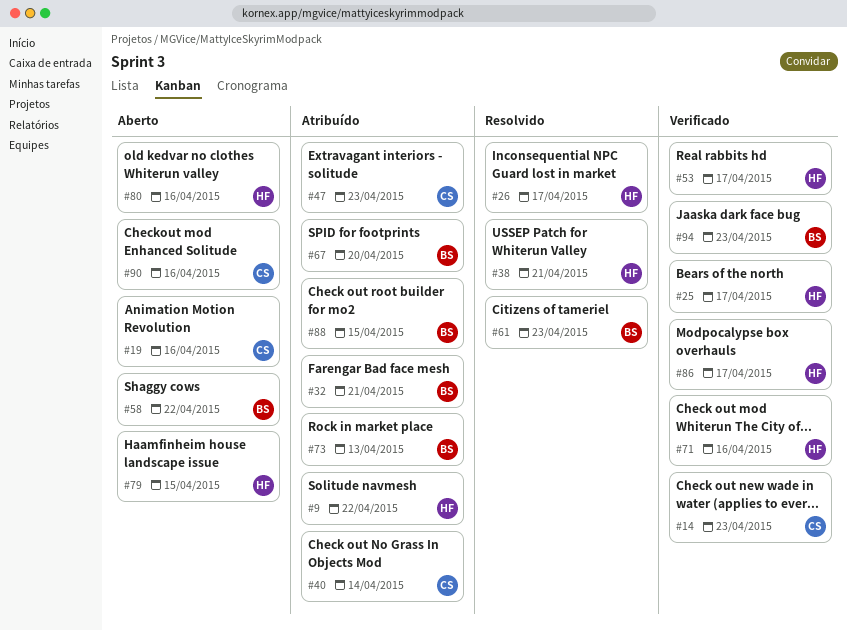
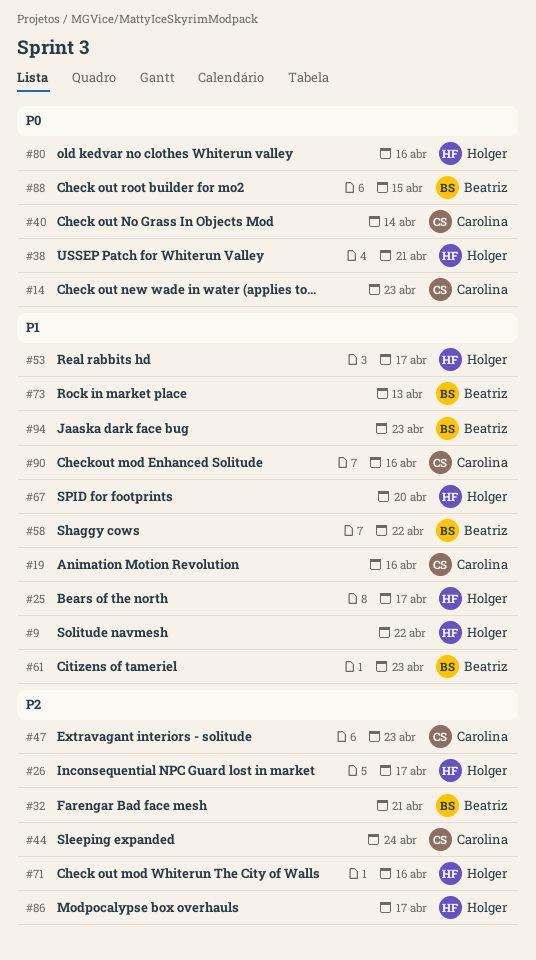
#44: none -> present
#67, owner: Beatriz -> Holger
#79: present -> none

